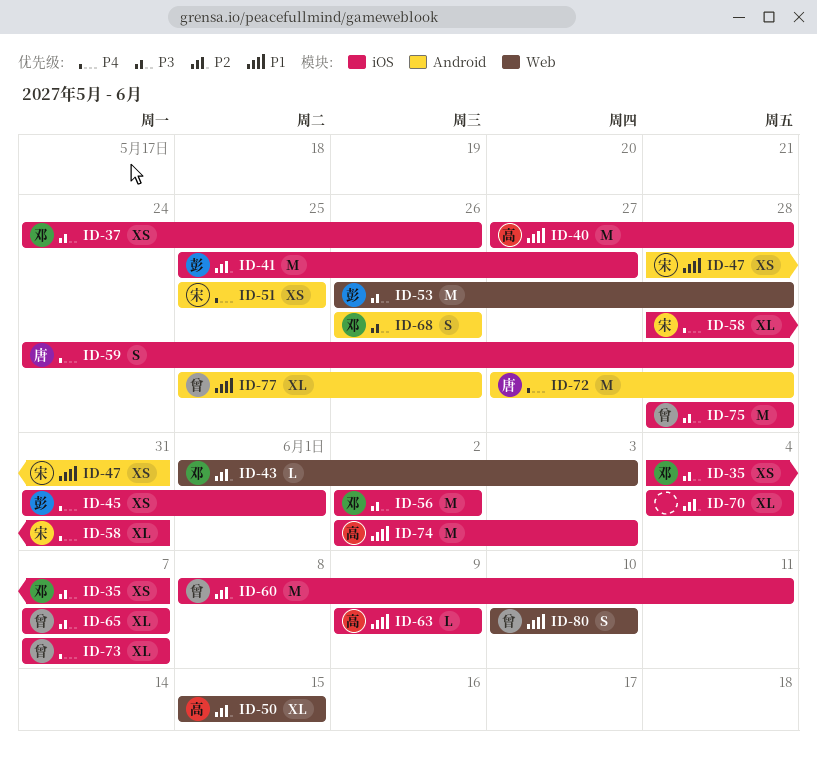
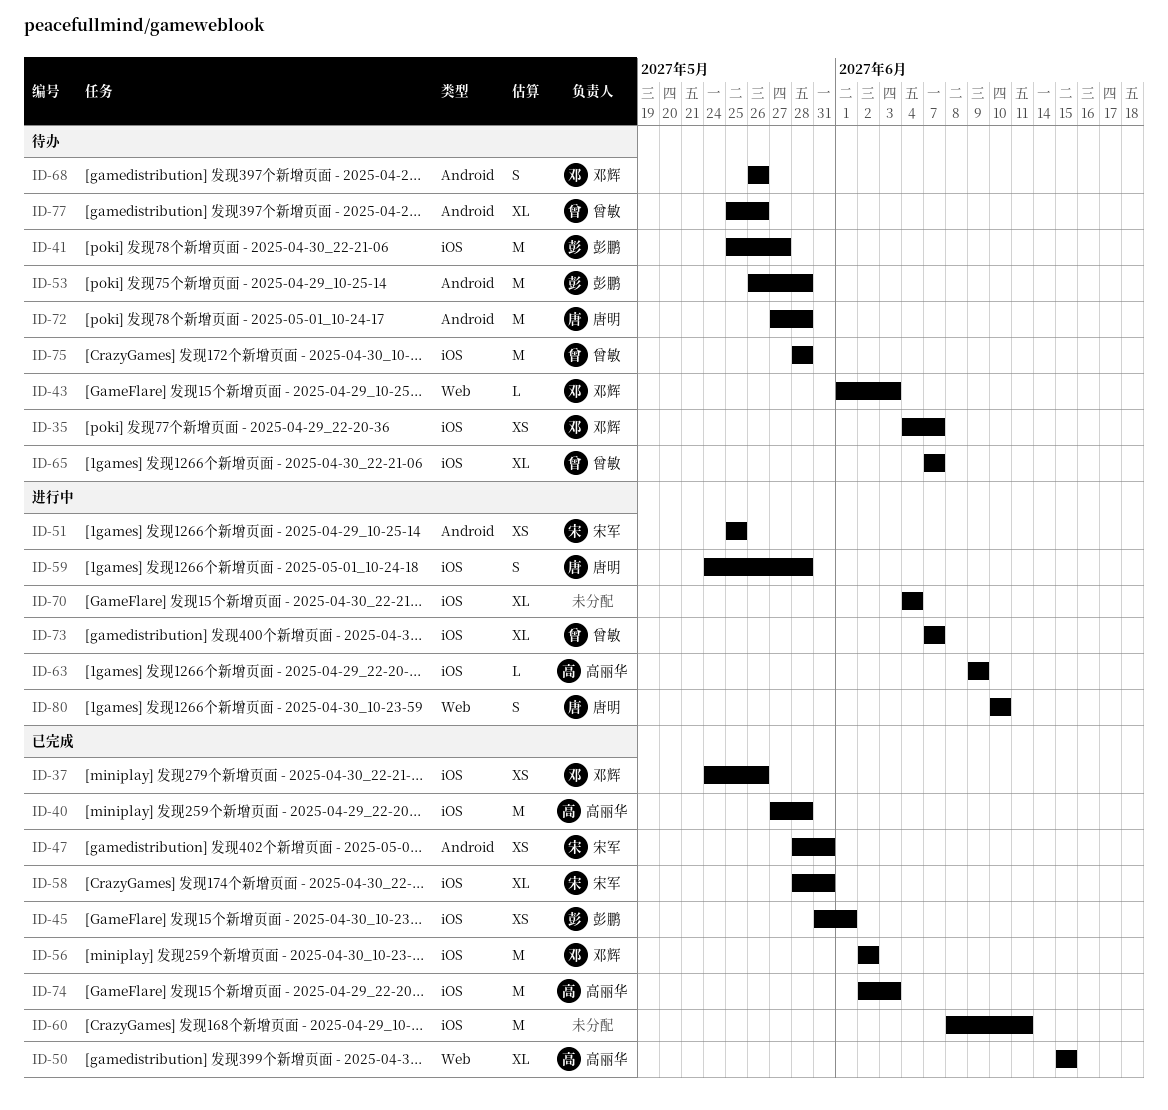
ID-53, label: Web -> Android
ID-60, owner: 曾敏 -> none
ID-80, owner: 曾敏 -> 唐明

